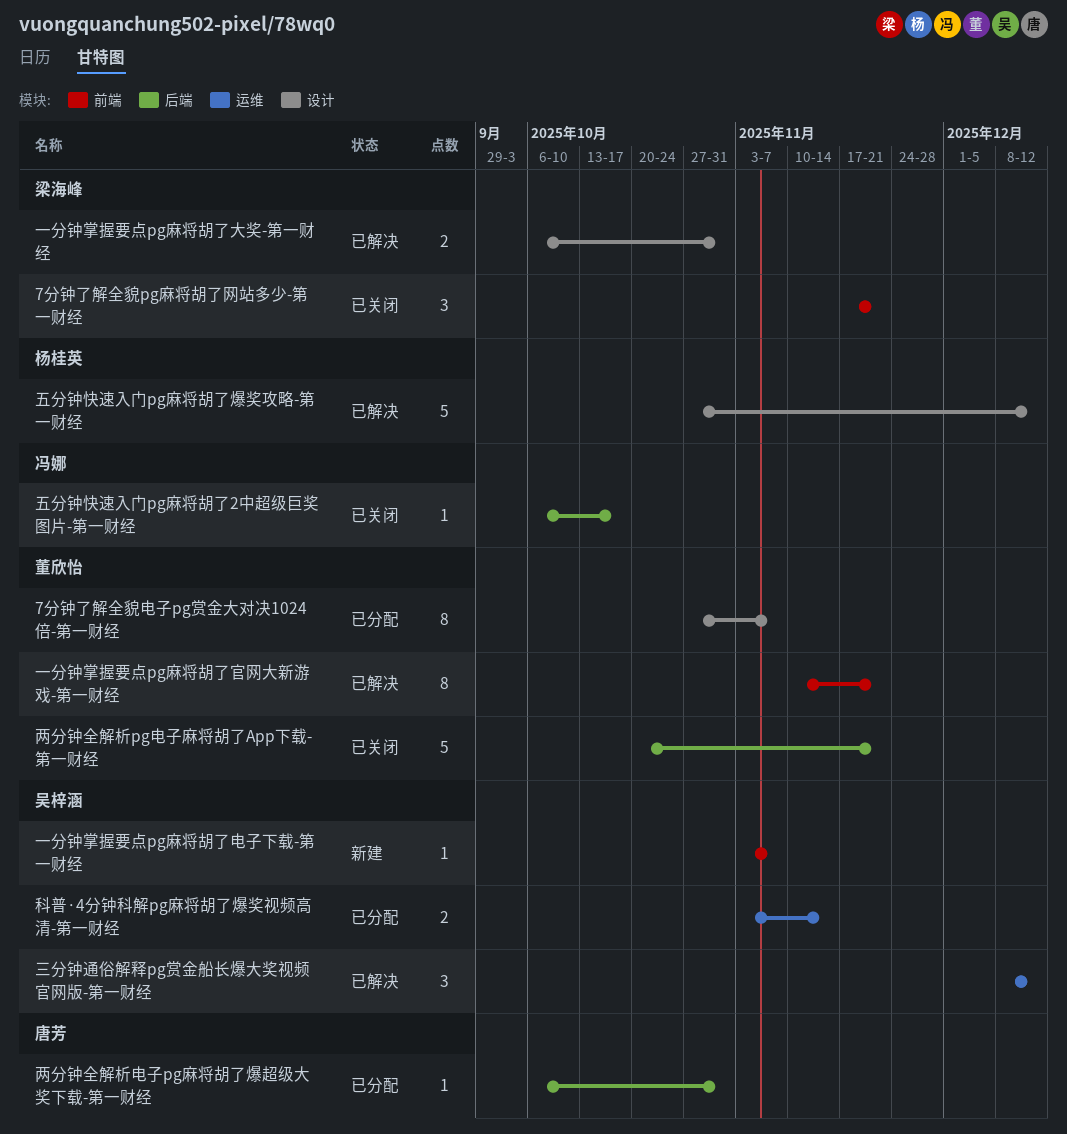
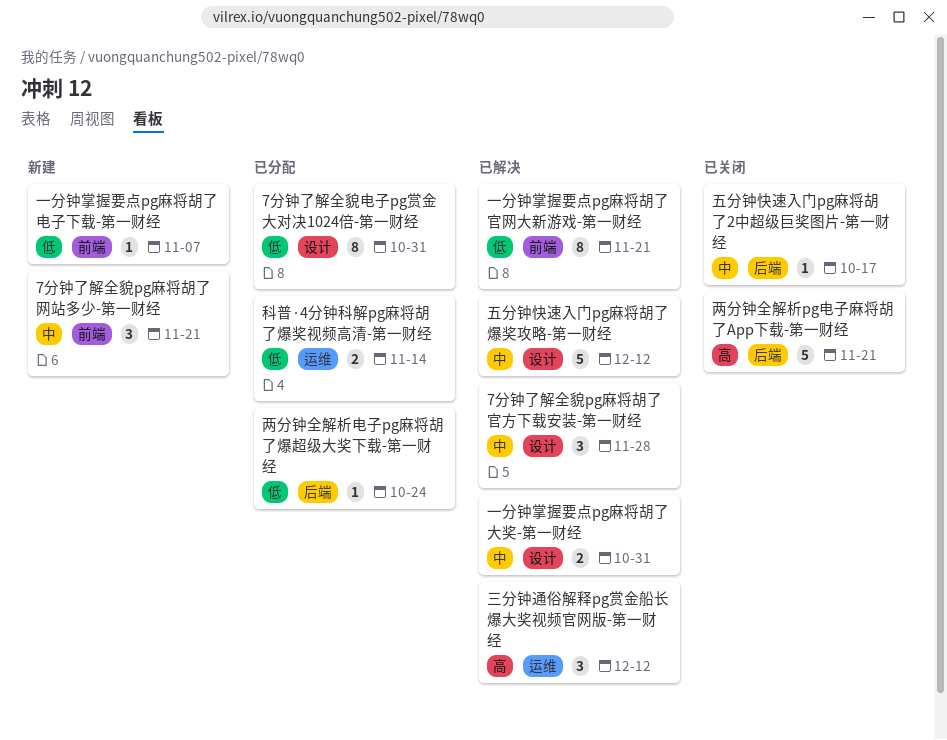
7分钟了解全貌pg麻将胡了官方下载安装-第一财经: none -> present
7分钟了解全貌pg麻将胡了网站多少-第一财经, status: 已关闭 -> 新建
7分钟了解全貌电子pg赏金大对决1024倍-第一财经, due: Nov 7 -> Oct 31
两分钟全解析电子pg麻将胡了爆超级大奖下载-第一财经, due: Oct 31 -> Oct 24

